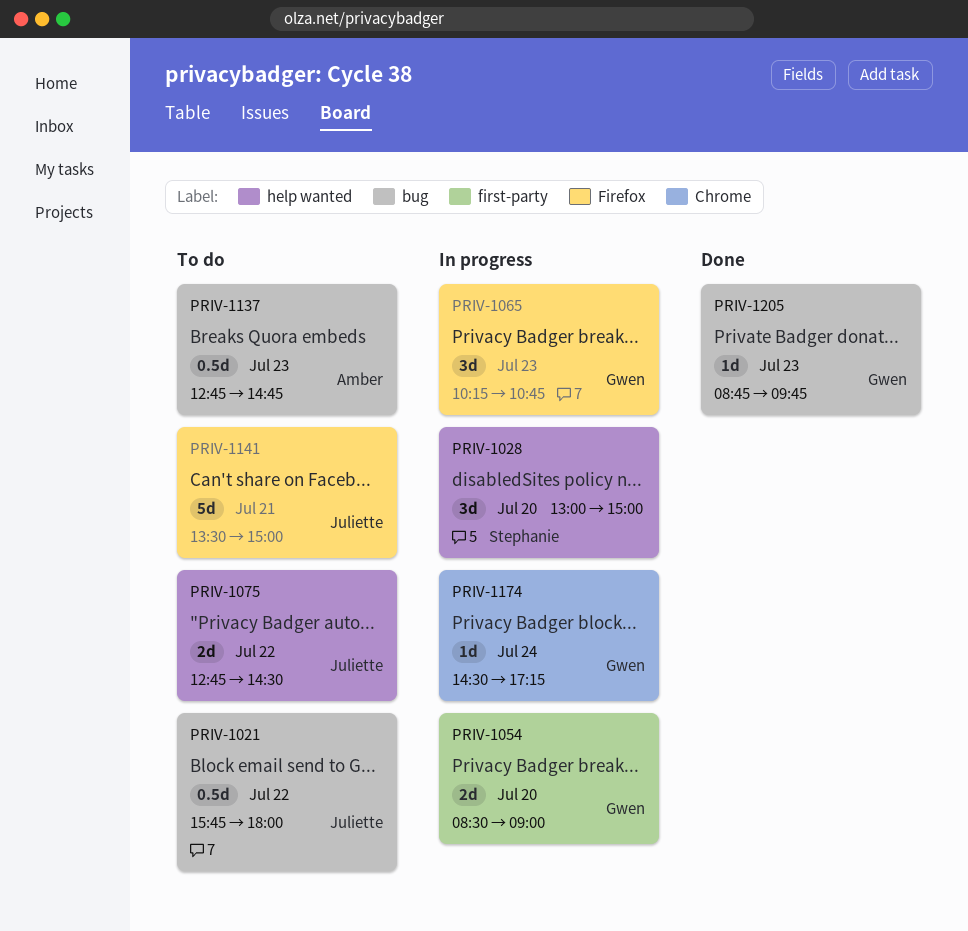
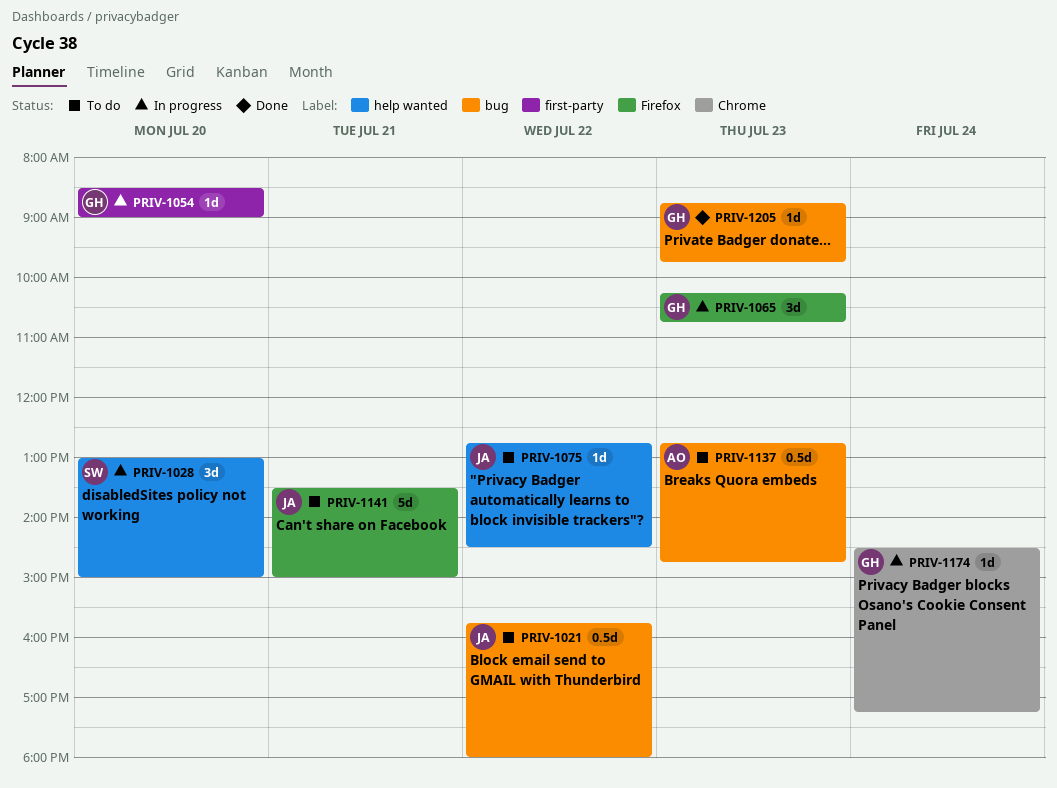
PRIV-1054, estimate: 2d -> 1d
PRIV-1075, estimate: 2d -> 1d

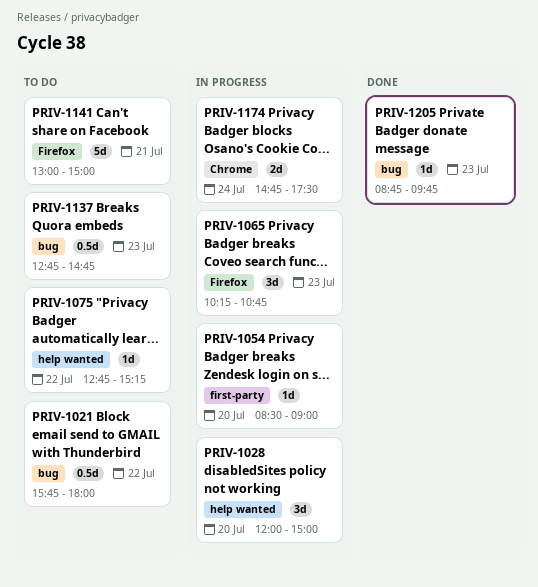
PRIV-1028, begins: 13:00 -> 12:00
PRIV-1075, ends: 14:30 -> 15:15
PRIV-1141, begins: 13:30 -> 13:00
PRIV-1174, estimate: 1d -> 2d
PRIV-1174, begins: 14:30 -> 14:45
PRIV-1174, ends: 17:15 -> 17:30

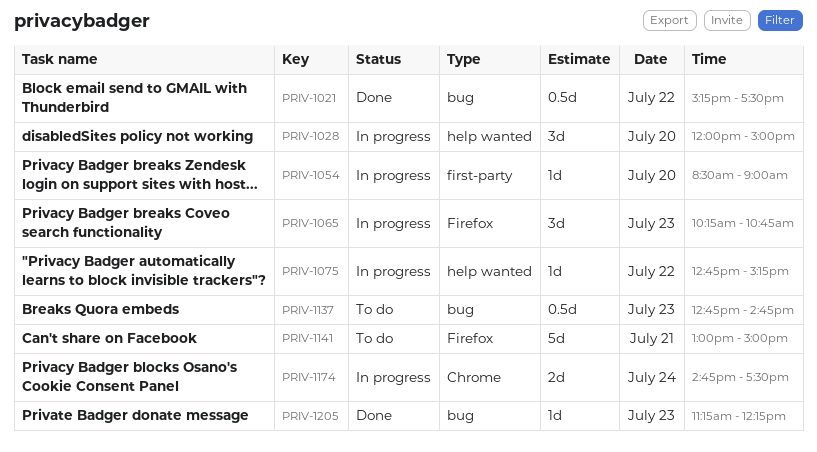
PRIV-1021, status: To do -> Done
PRIV-1021, begins: 15:45 -> 15:15
PRIV-1021, ends: 18:00 -> 17:30
PRIV-1075, status: To do -> In progress
PRIV-1205, begins: 08:45 -> 11:15
PRIV-1205, ends: 09:45 -> 12:15

